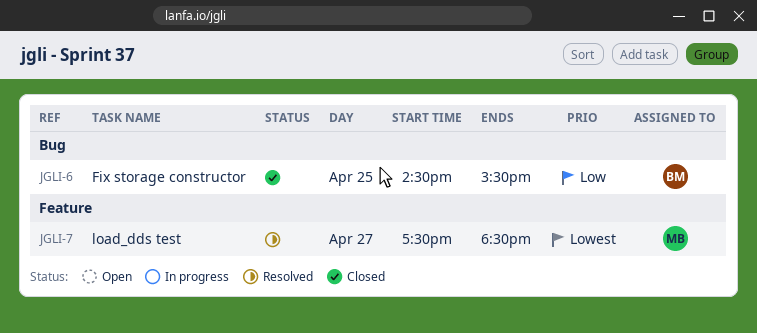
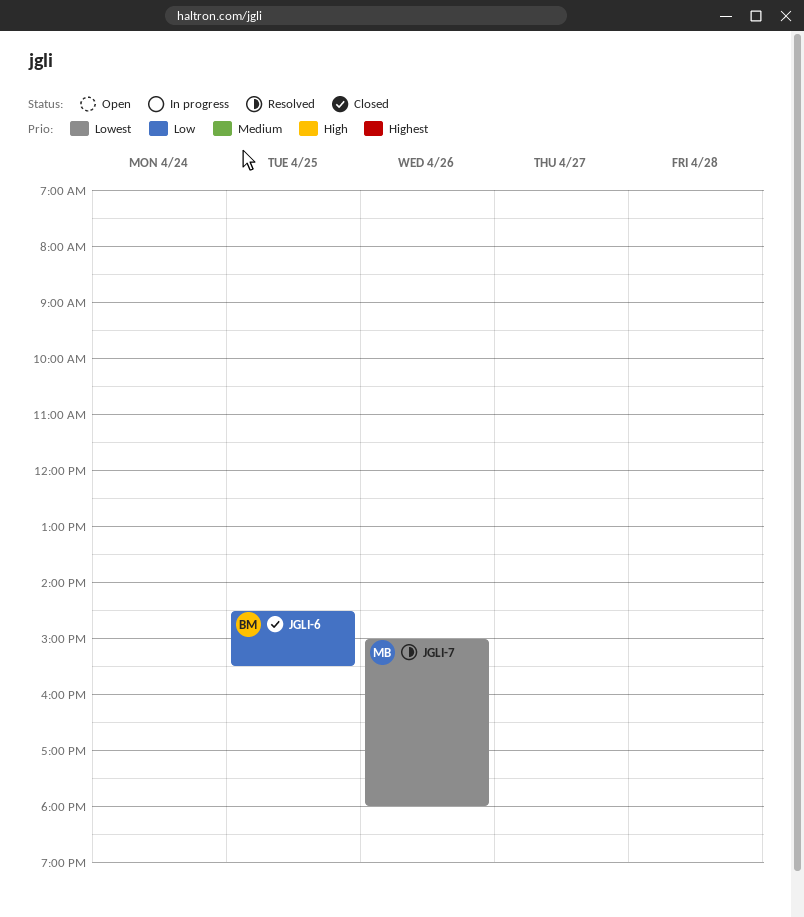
JGLI-7, day: Apr 27 -> Apr 26
JGLI-7, begins: 17:30 -> 15:00
JGLI-7, ends: 18:30 -> 18:00

